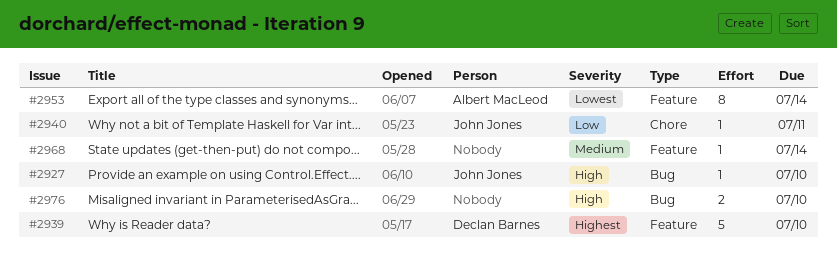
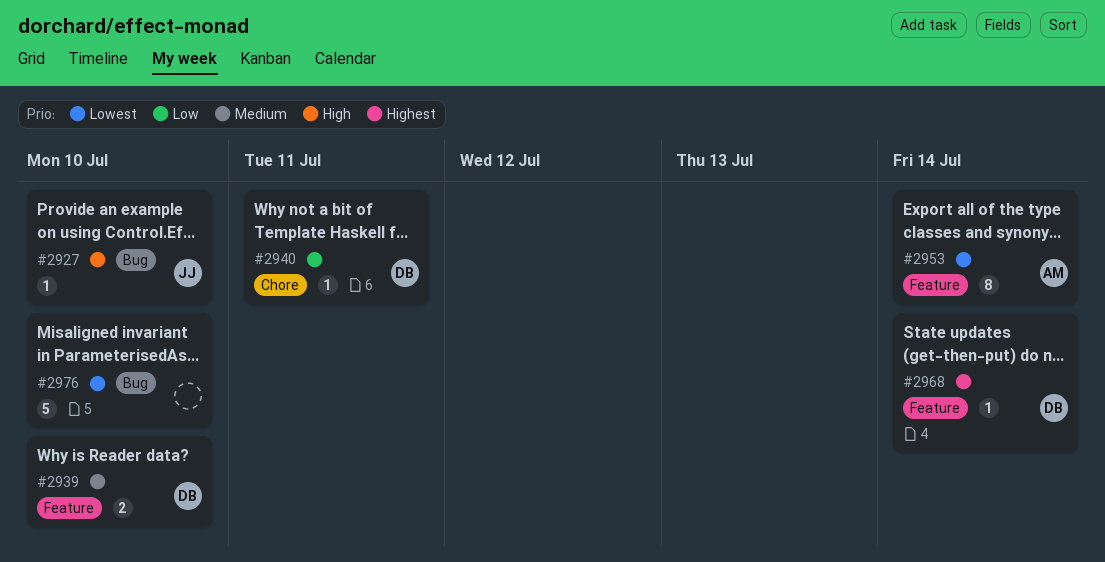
#2939, priority: Highest -> Medium
#2939, estimate: 5 -> 2
#2940, owner: John Jones -> Declan Barnes
#2968, owner: none -> Declan Barnes
#2968, priority: Medium -> Highest
#2976, priority: High -> Lowest
#2976, estimate: 2 -> 5

